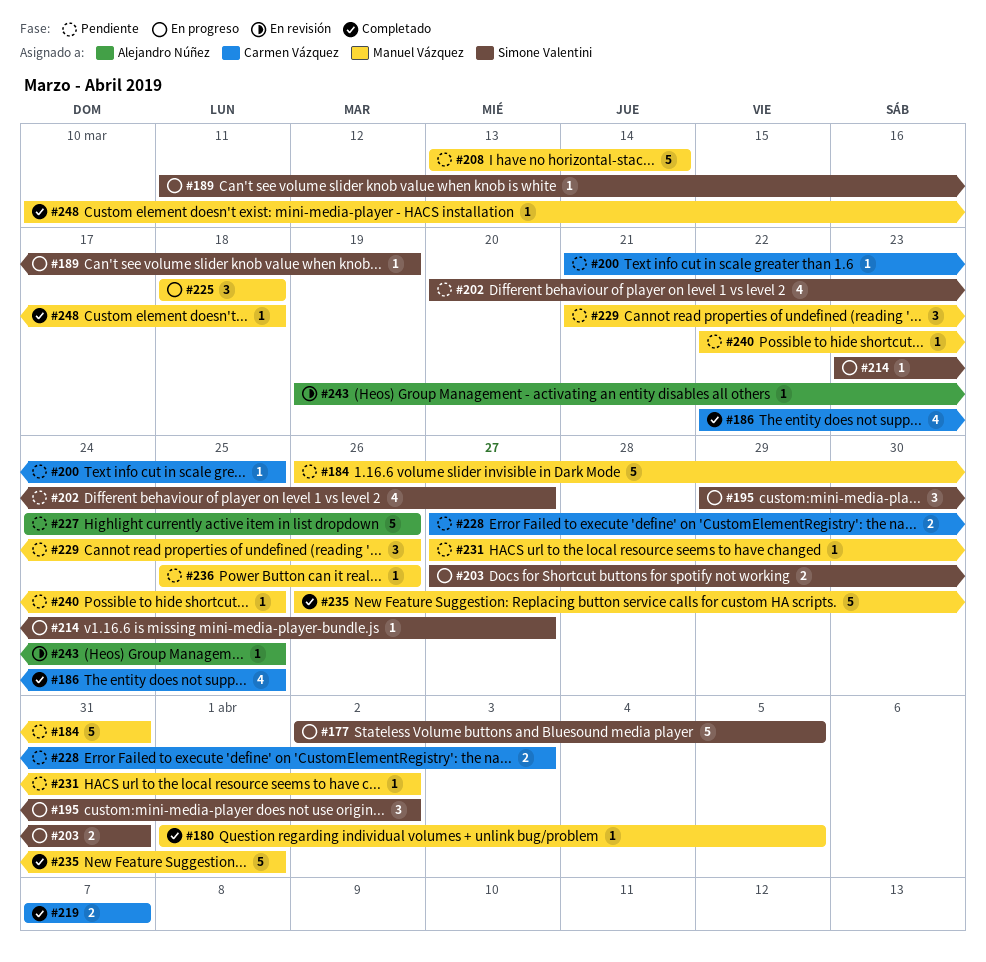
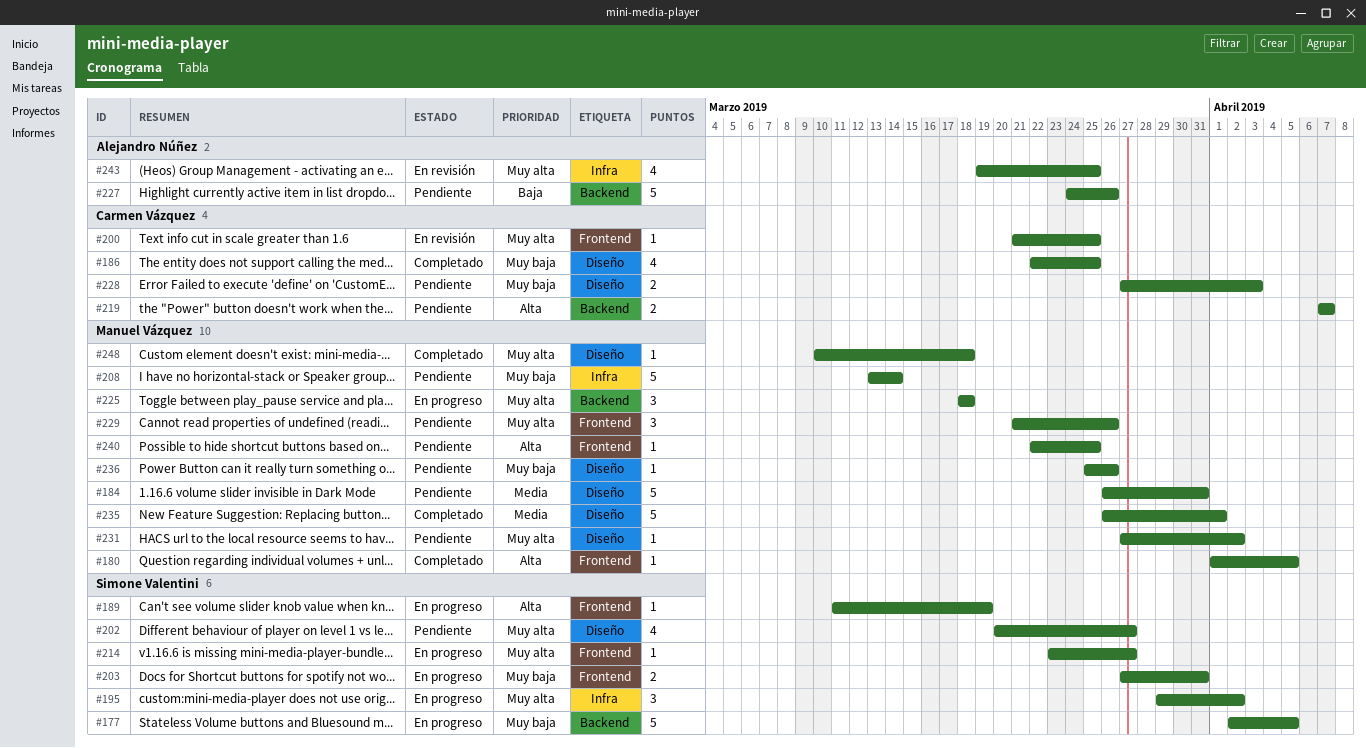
#200, status: Pendiente -> En revisión
#219, status: Completado -> Pendiente
#243, estimate: 1 -> 4

